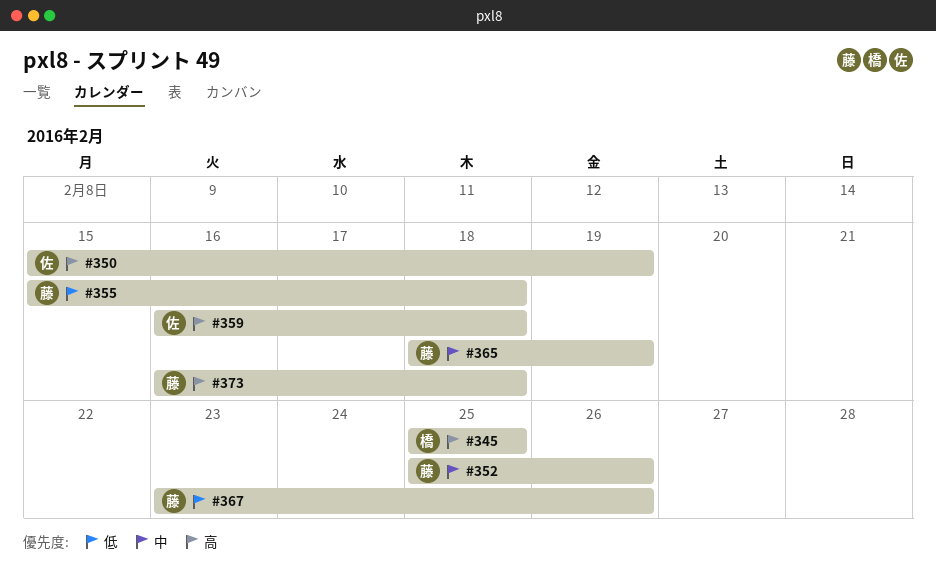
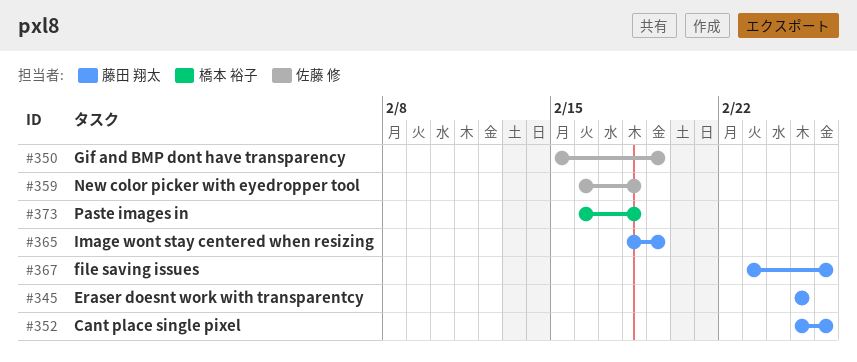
#345, owner: 橋本 裕子 -> 藤田 翔太
#355: present -> none
#373, owner: 藤田 翔太 -> 橋本 裕子

